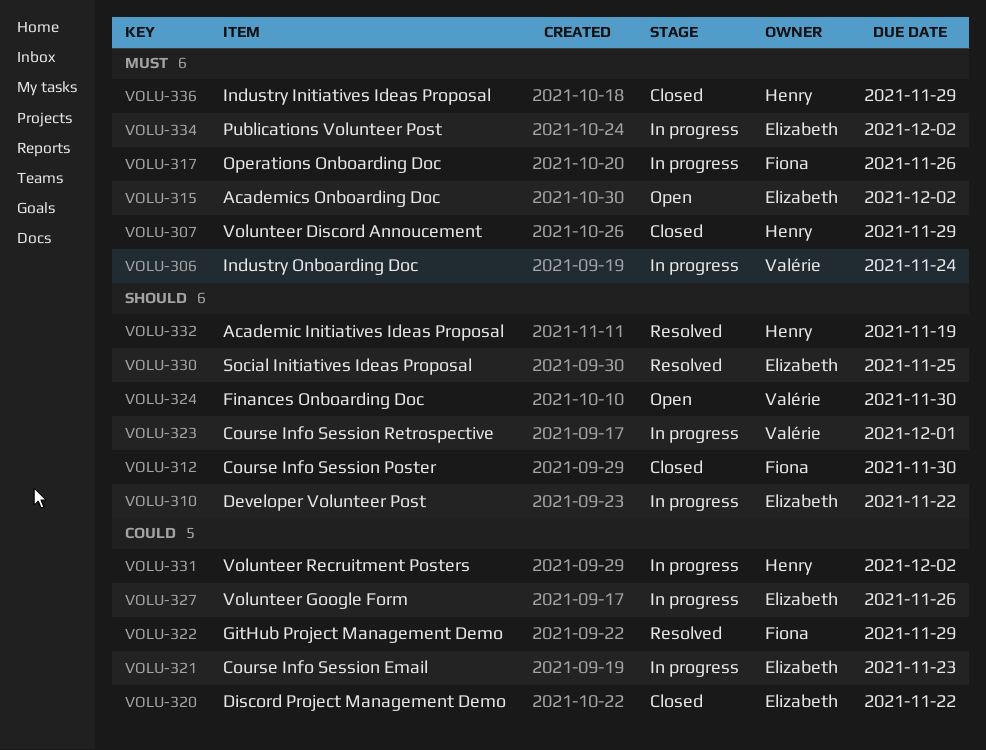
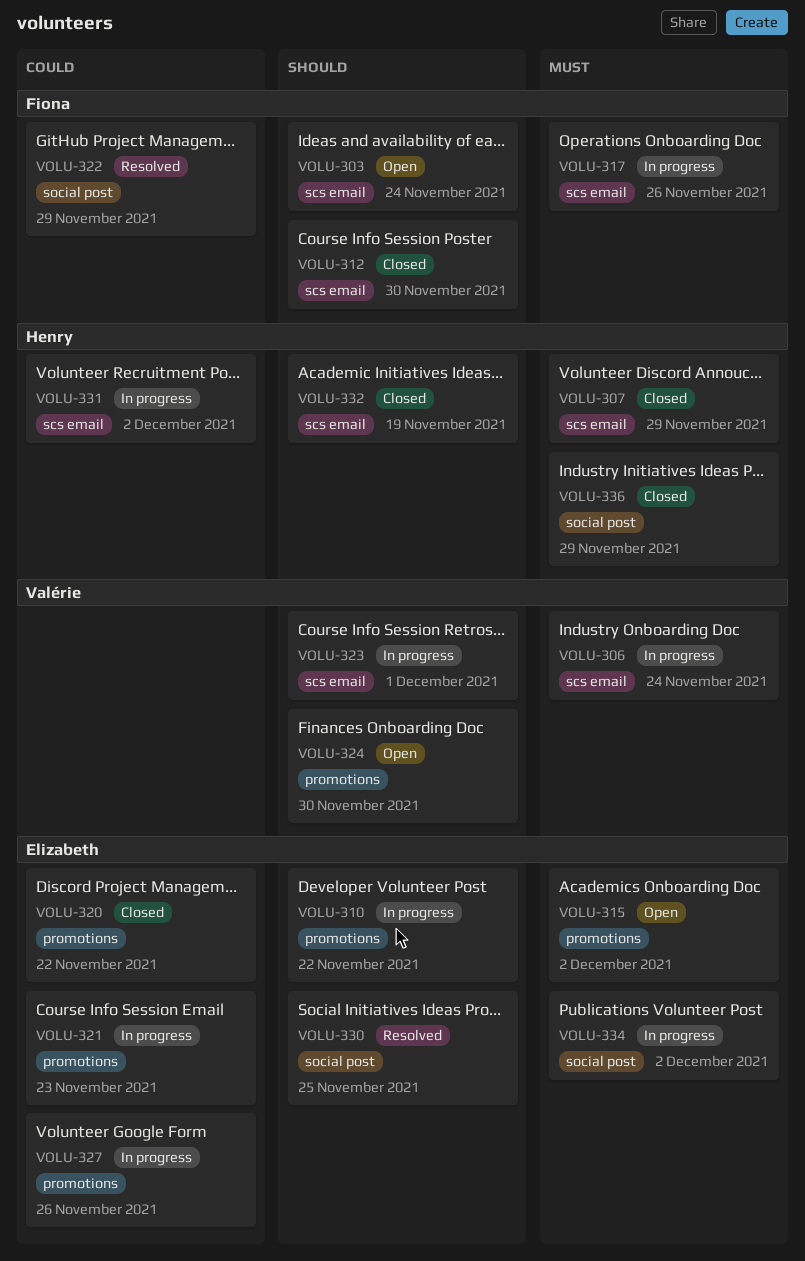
VOLU-303: none -> present
VOLU-332, status: Resolved -> Closed

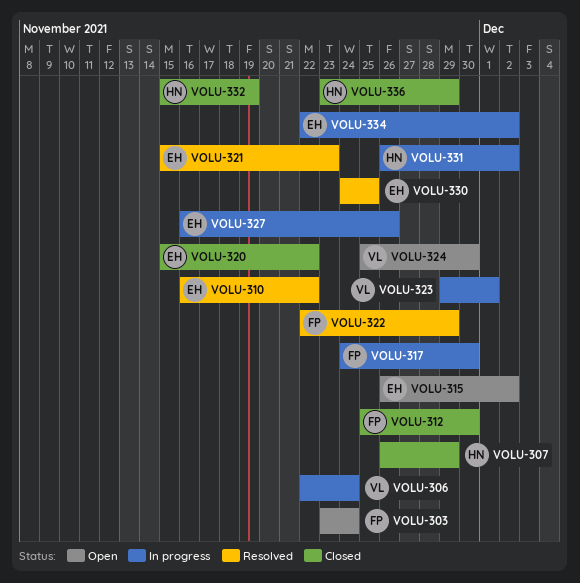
VOLU-310, status: In progress -> Resolved
VOLU-317, due: Nov 26 -> Nov 30
VOLU-321, status: In progress -> Resolved

